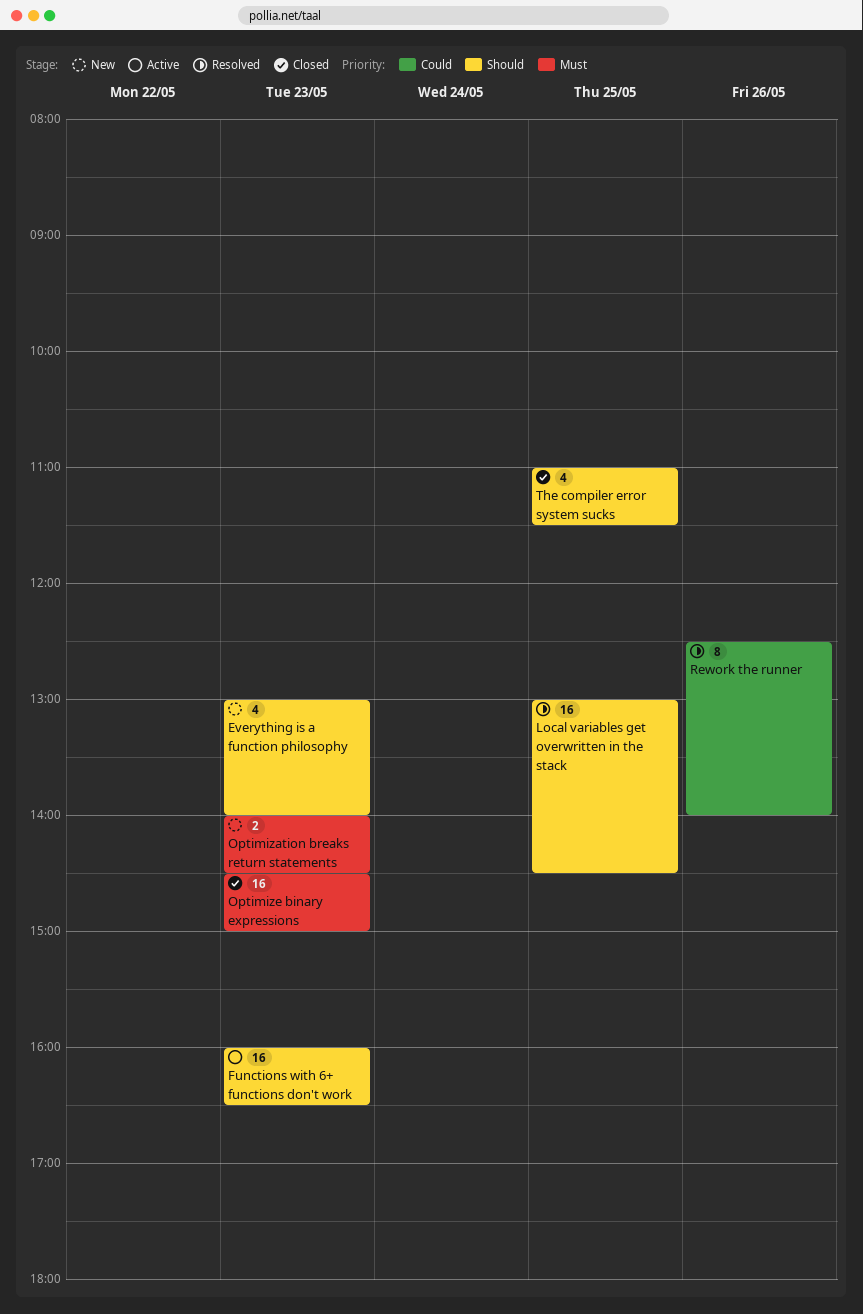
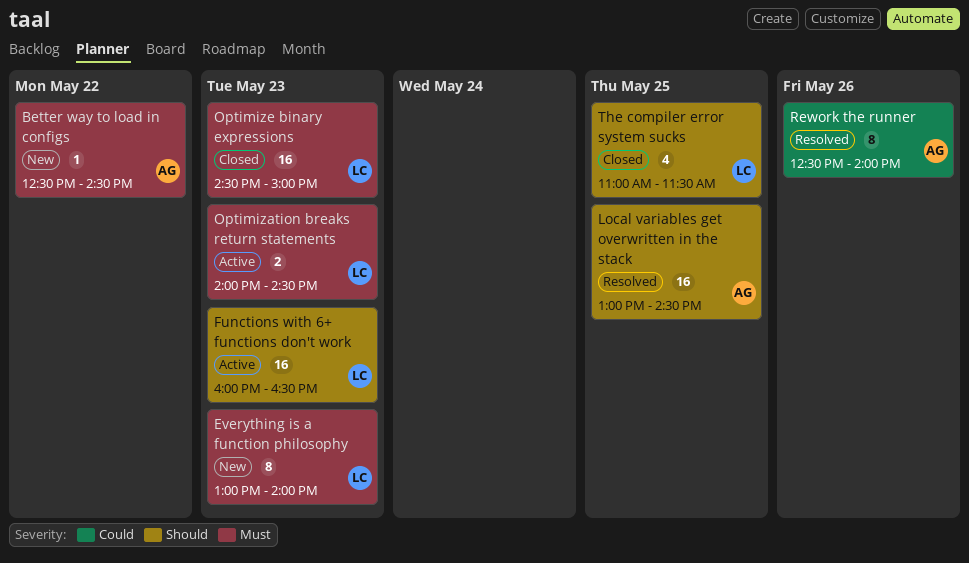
Better way to load in configs: none -> present
Everything is a function philosophy, priority: Should -> Must
Everything is a function philosophy, estimate: 4 -> 8
Optimization breaks return statements, status: New -> Active

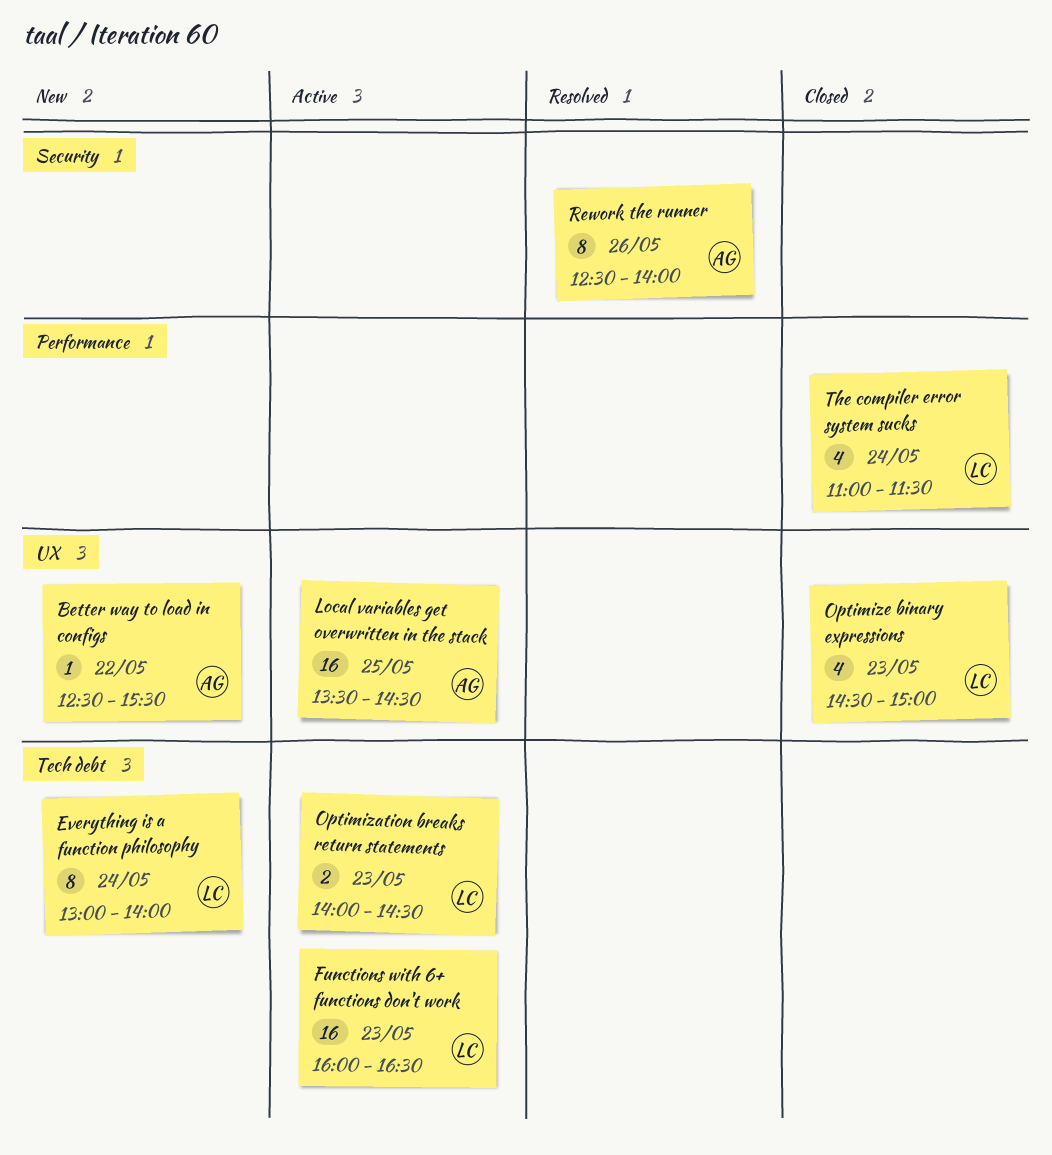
Better way to load in configs, ends: 14:30 -> 15:30
Everything is a function philosophy, day: May 23 -> May 24
Local variables get overwritten in the stack, status: Resolved -> Active
Local variables get overwritten in the stack, begins: 13:00 -> 13:30
Optimize binary expressions, estimate: 16 -> 4
The compiler error system sucks, day: May 25 -> May 24

